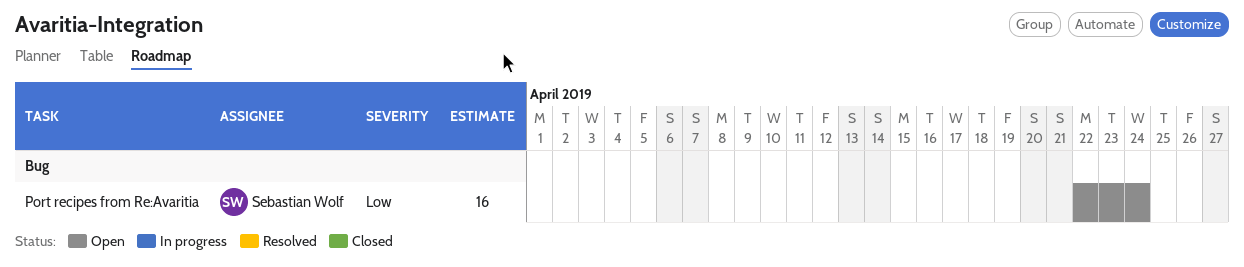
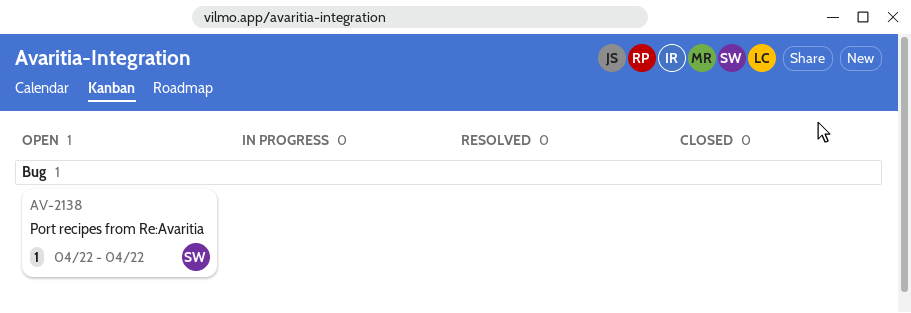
Port recipes from Re:Avaritia, estimate: 16 -> 1
Port recipes from Re:Avaritia, due: Apr 24 -> Apr 22

